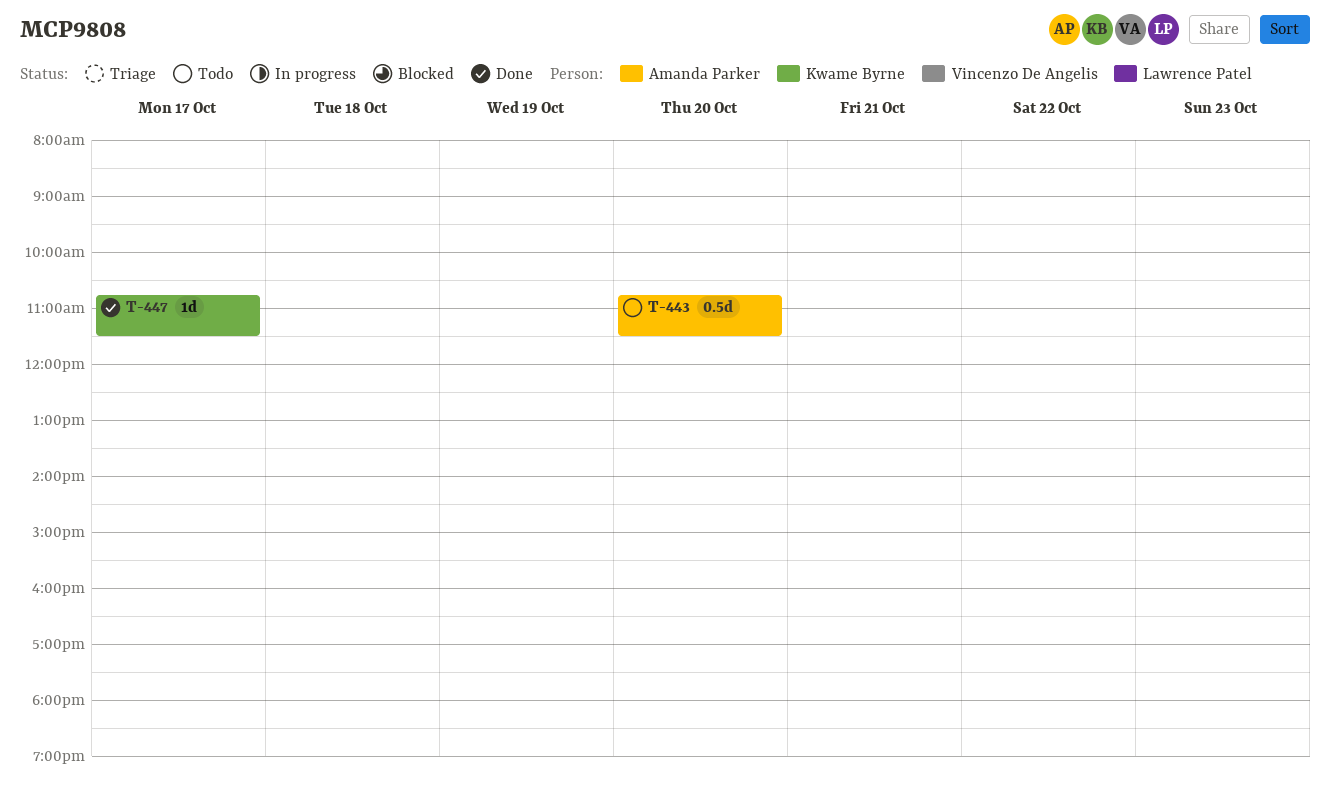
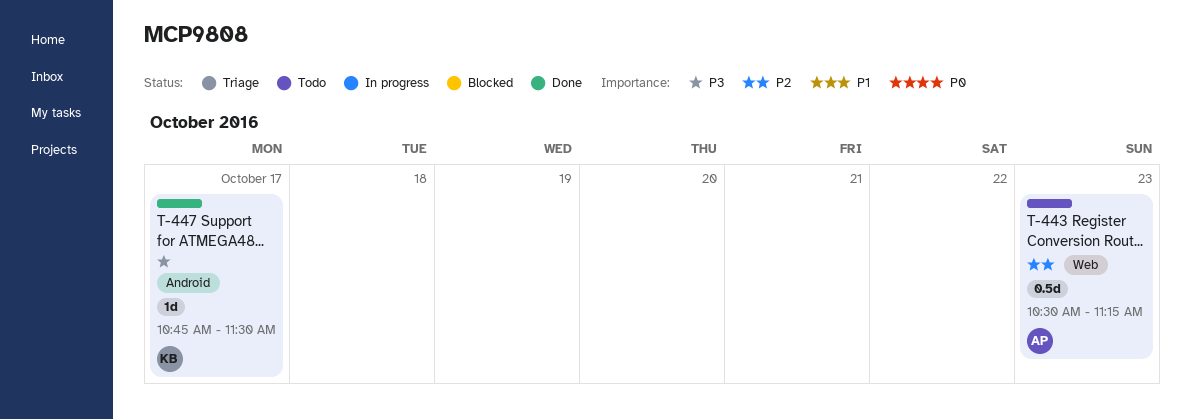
T-443, day: Oct 20 -> Oct 23
T-443, begins: 10:45 -> 10:30
T-443, ends: 11:30 -> 11:15

